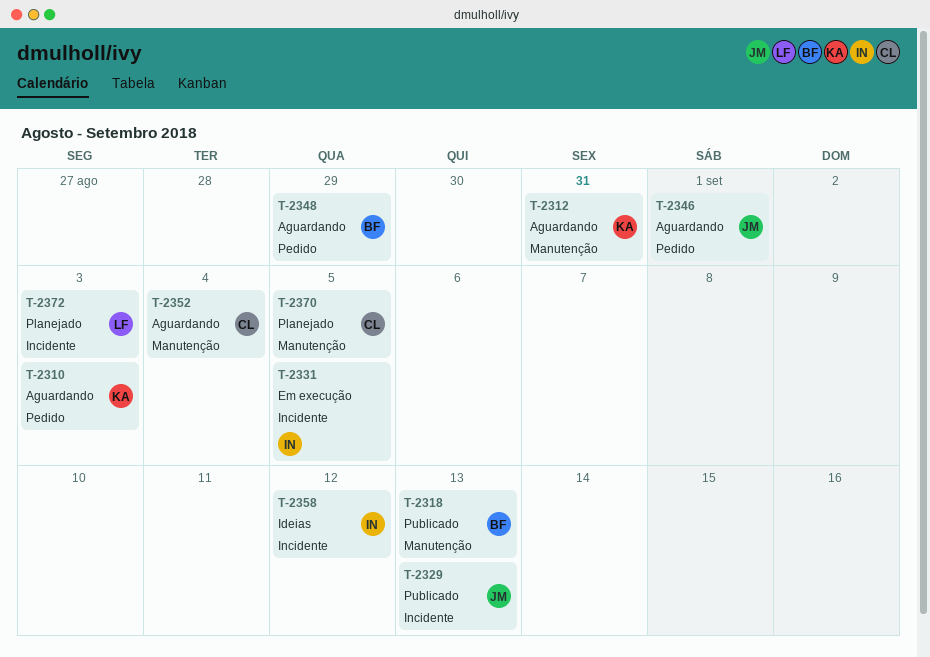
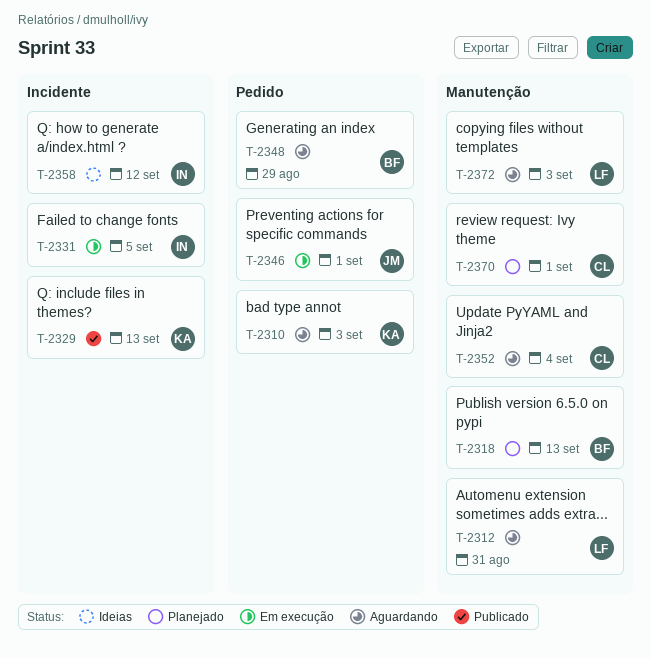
T-2312, owner: KA -> LF
T-2318, status: Publicado -> Planejado
T-2329, owner: JM -> KA
T-2346, status: Aguardando -> Em execução
T-2370, due: Sep 5 -> Sep 1
T-2372, status: Planejado -> Aguardando
T-2372, label: Incidente -> Manutenção

